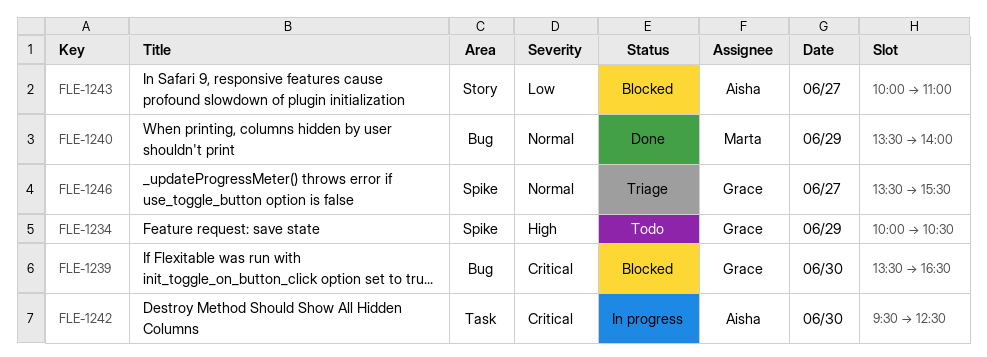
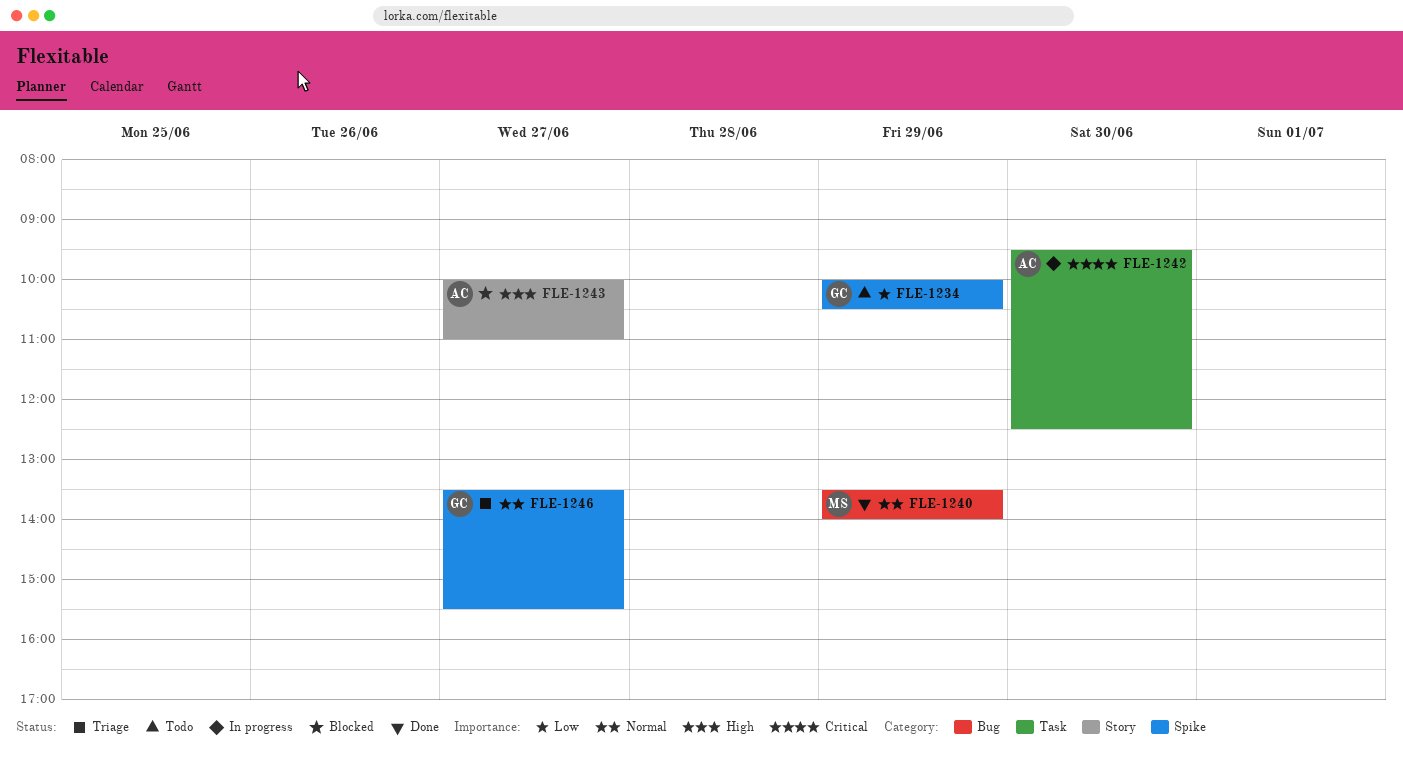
FLE-1234, priority: High -> Low
FLE-1239: present -> none
FLE-1243, priority: Low -> High

